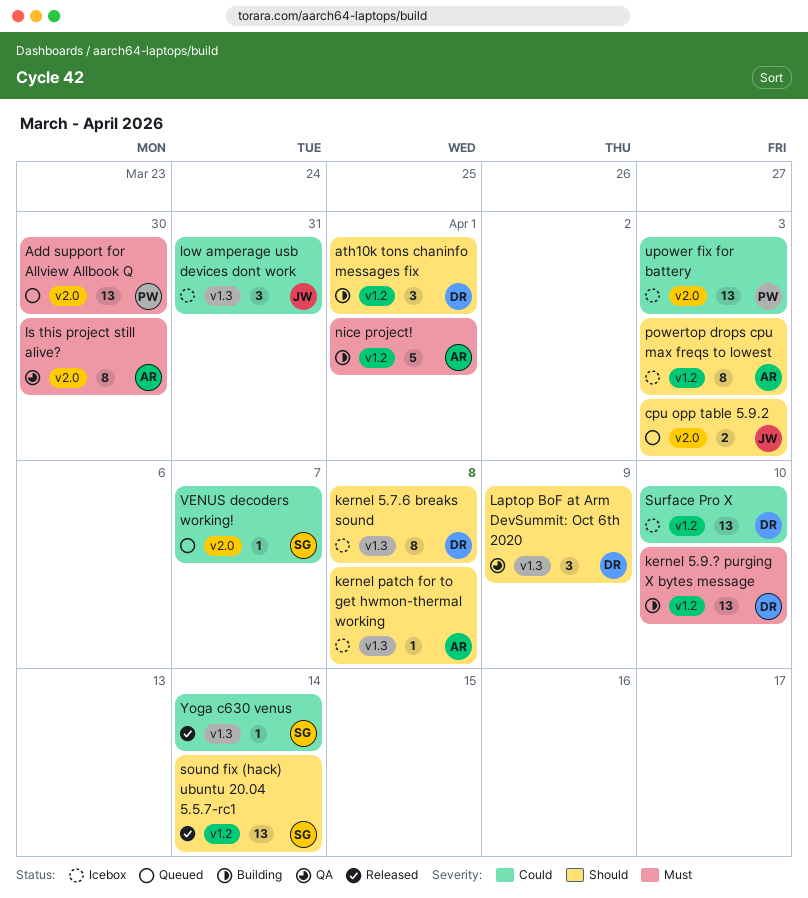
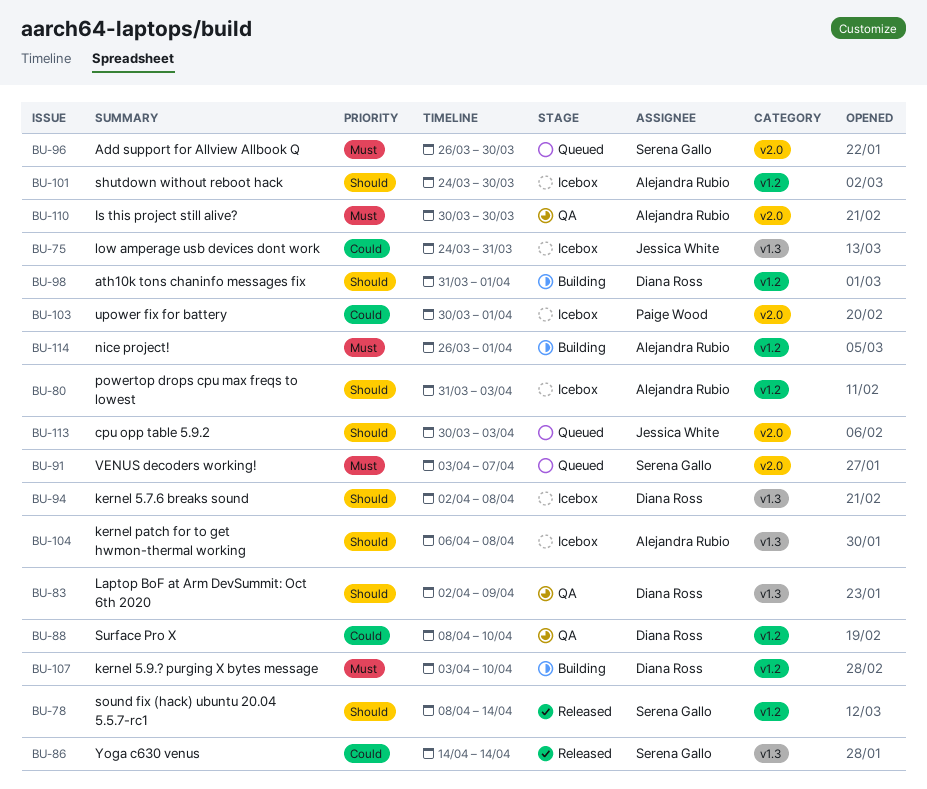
Add support for Allview Allbook Q, owner: Paige Wood -> Serena Gallo
shutdown without reboot hack: none -> present
Surface Pro X, status: Icebox -> QA
upower fix for battery, due: Apr 3 -> Apr 1
VENUS decoders working!, priority: Could -> Must

